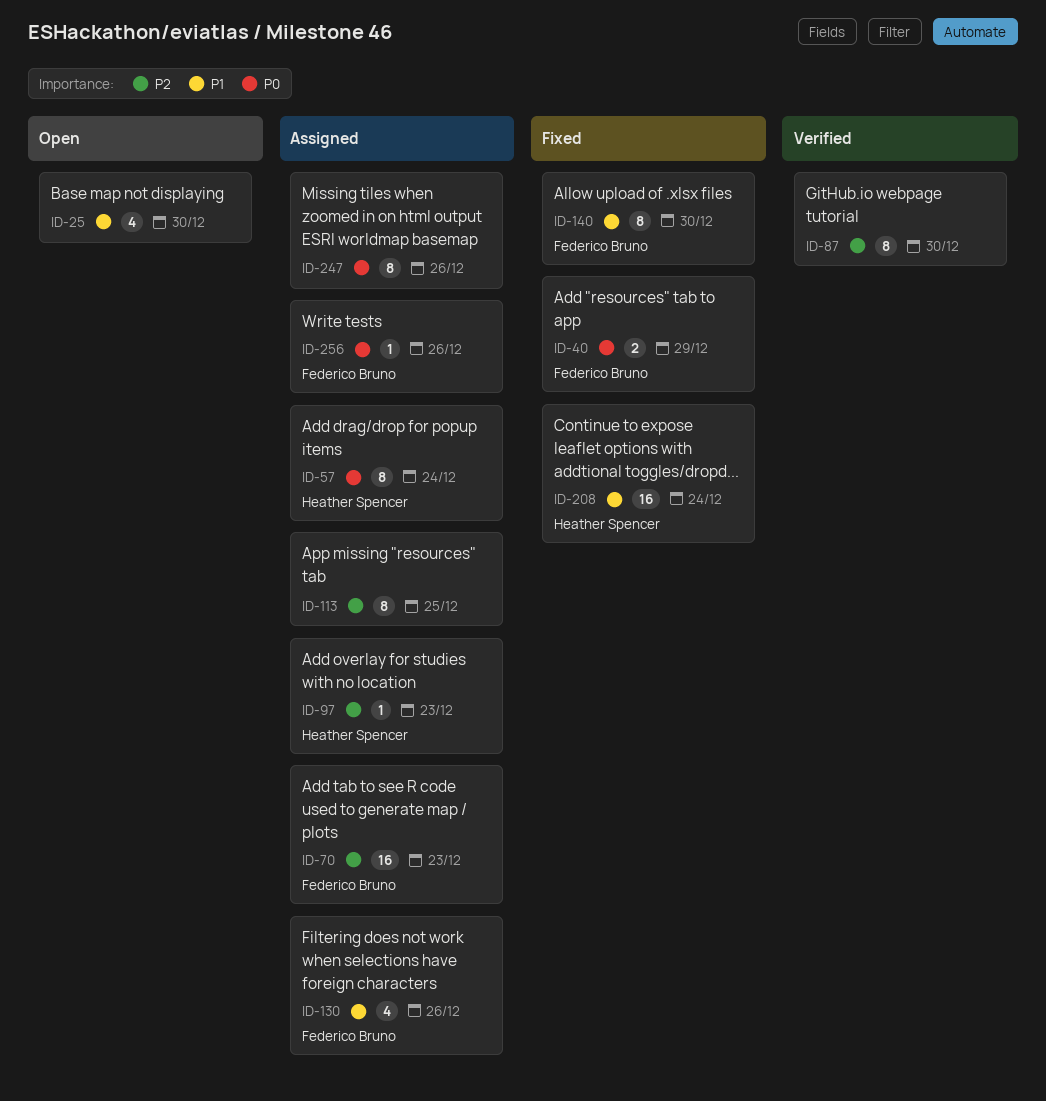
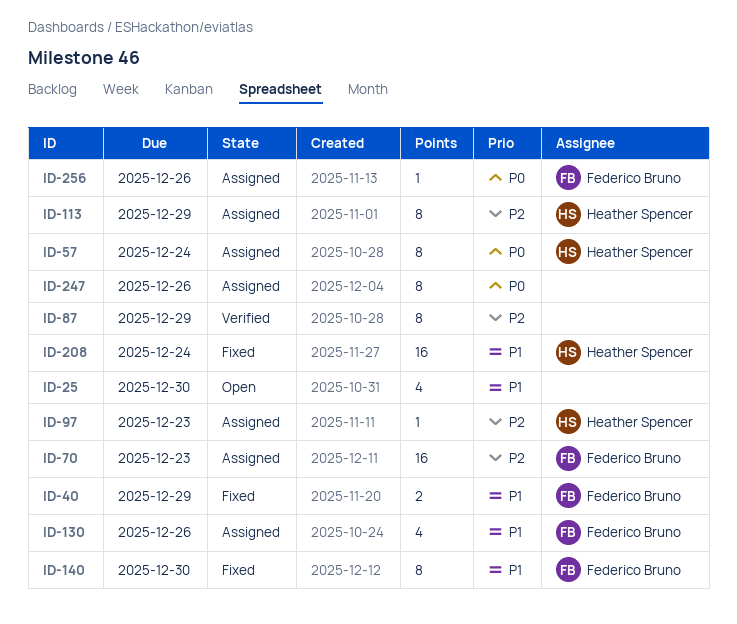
ID-40, priority: P0 -> P1
ID-87, due: Dec 30 -> Dec 29
ID-113, owner: none -> Heather Spencer
ID-113, due: Dec 25 -> Dec 29

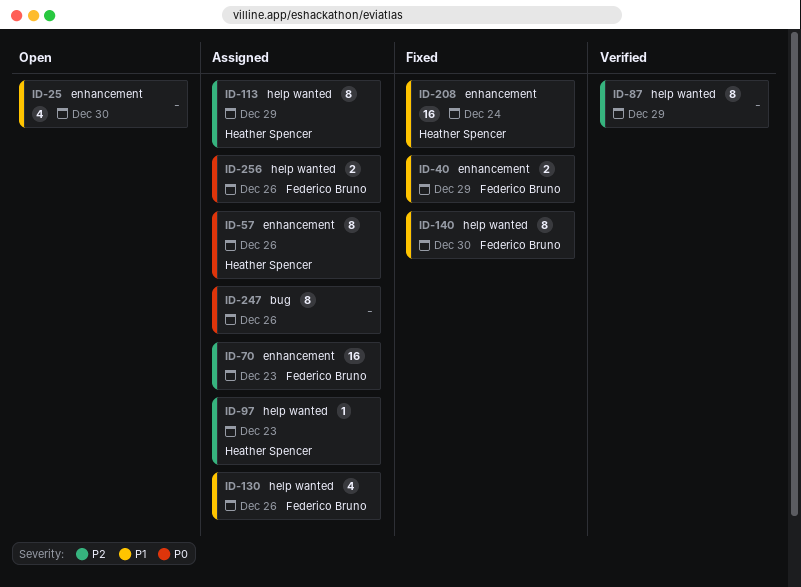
ID-57, due: Dec 24 -> Dec 26
ID-256, estimate: 1 -> 2

